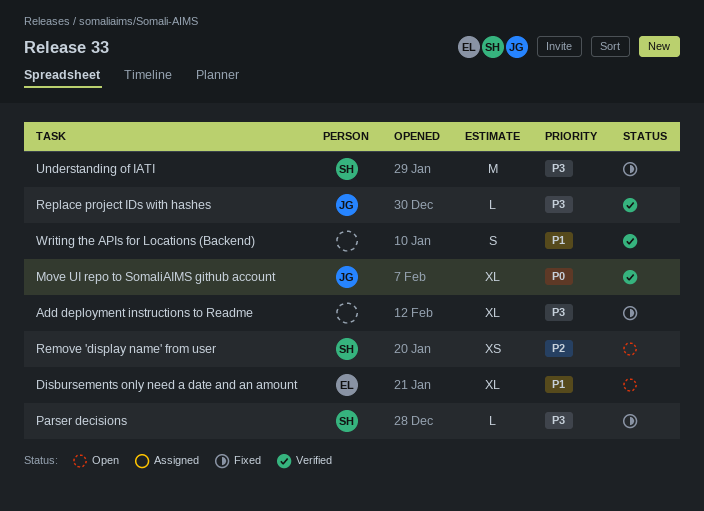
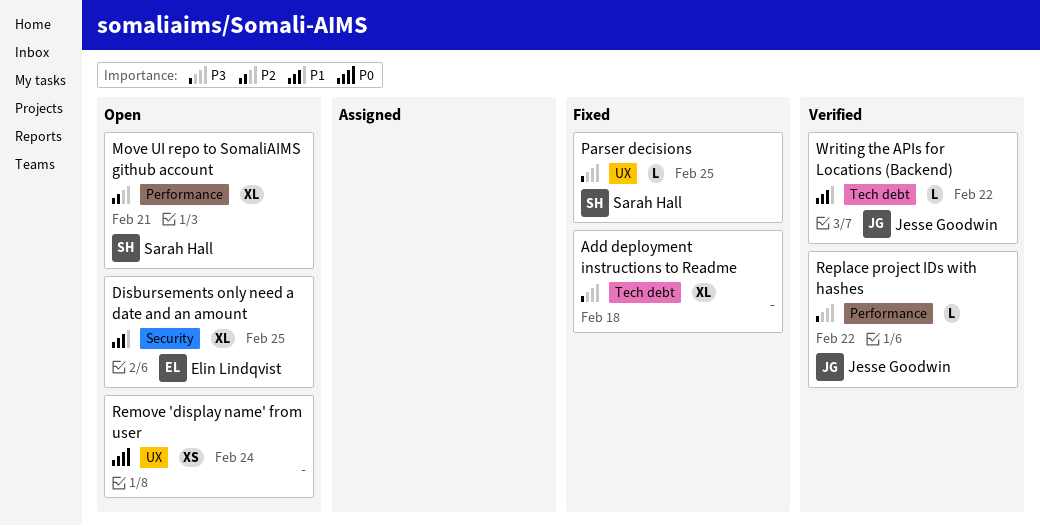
Move UI repo to SomaliAIMS github account, status: Verified -> Open
Move UI repo to SomaliAIMS github account, owner: Jesse Goodwin -> Sarah Hall
Move UI repo to SomaliAIMS github account, priority: P0 -> P2
Remove 'display name' from user, owner: Sarah Hall -> none
Remove 'display name' from user, priority: P2 -> P0
Understanding of IATI: present -> none
Writing the APIs for Locations (Backend), owner: none -> Jesse Goodwin
Writing the APIs for Locations (Backend), estimate: S -> L

